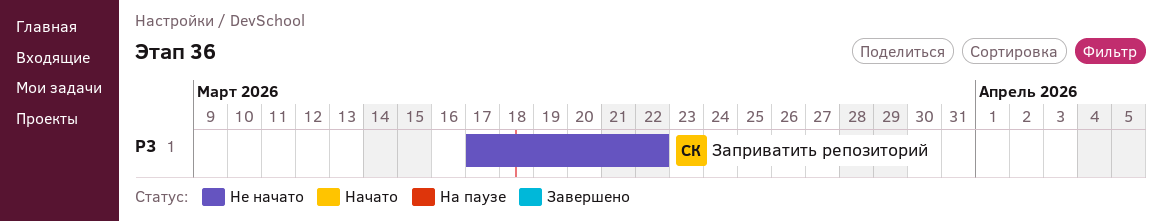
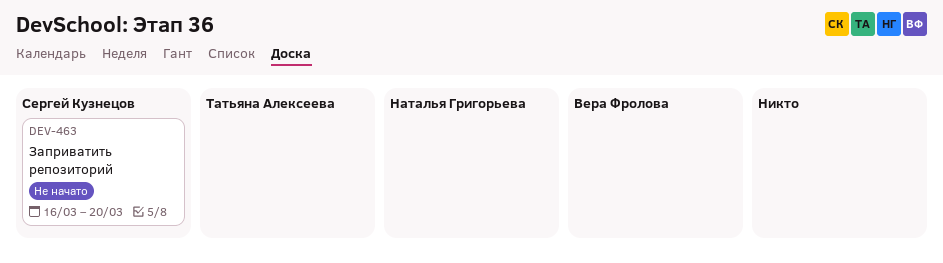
Заприватить репозиторий, start: Mar 17 -> Mar 16
Заприватить репозиторий, due: Mar 22 -> Mar 20

